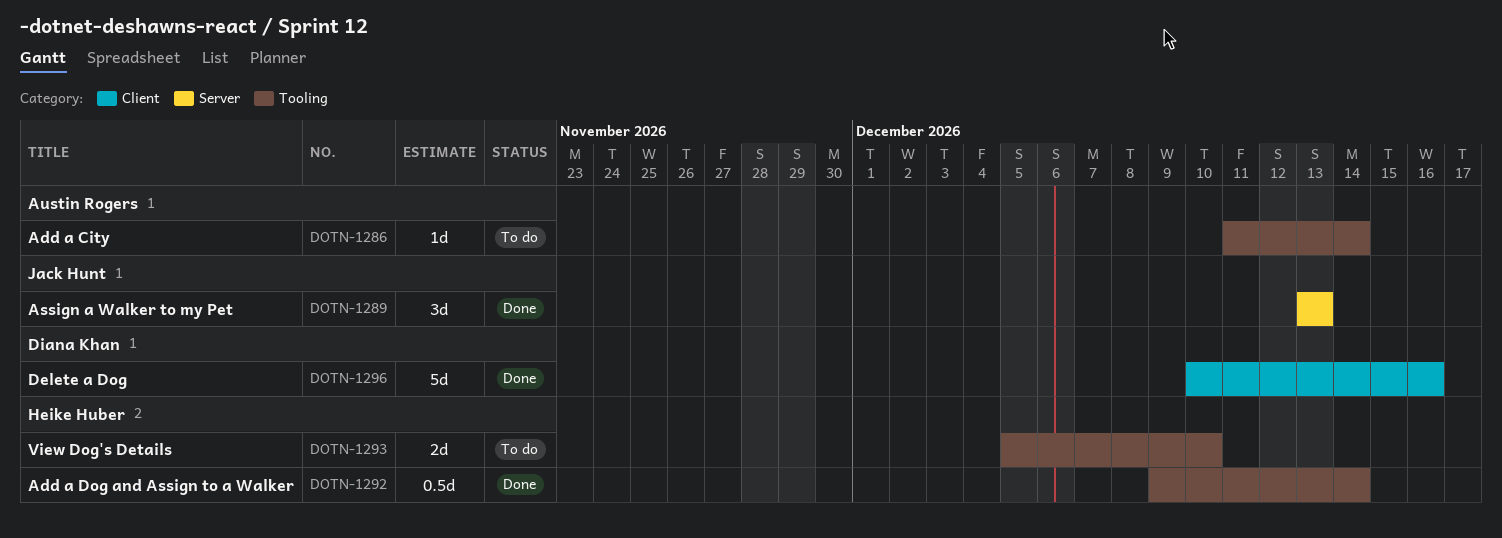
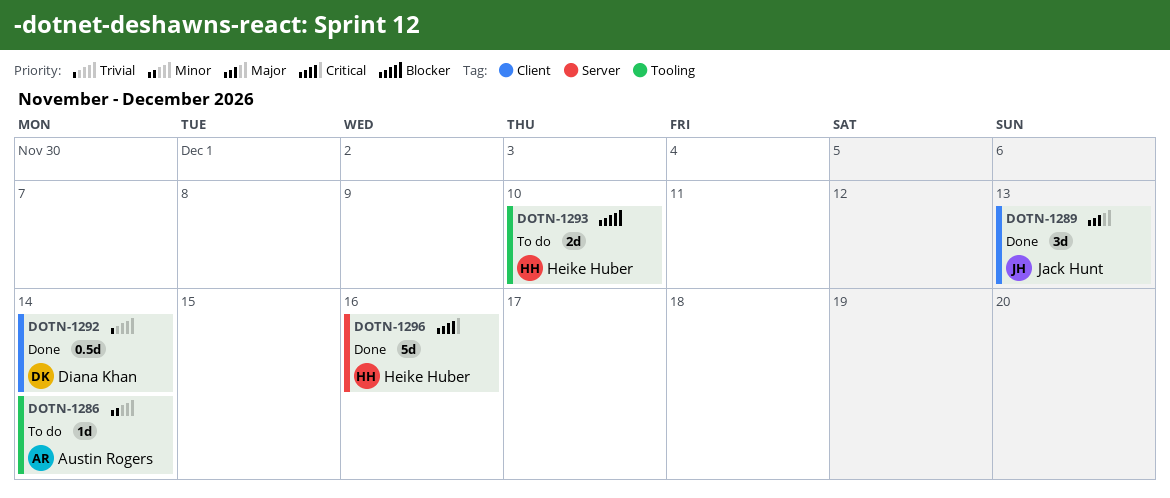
DOTN-1289, label: Server -> Client
DOTN-1292, owner: Heike Huber -> Diana Khan
DOTN-1292, label: Tooling -> Client
DOTN-1296, owner: Diana Khan -> Heike Huber
DOTN-1296, label: Client -> Server

